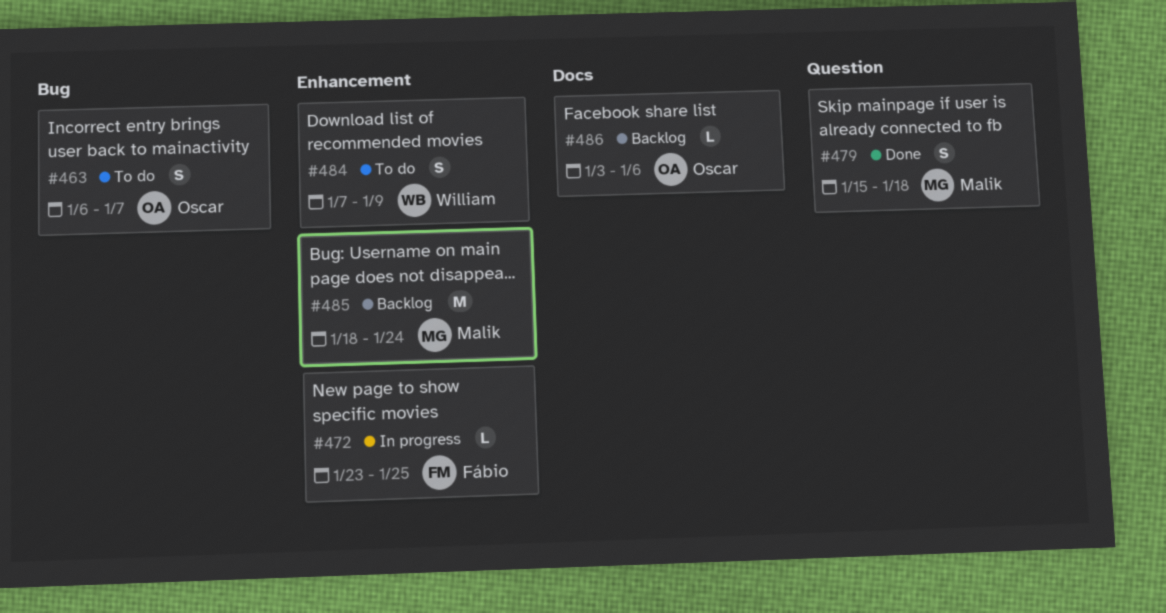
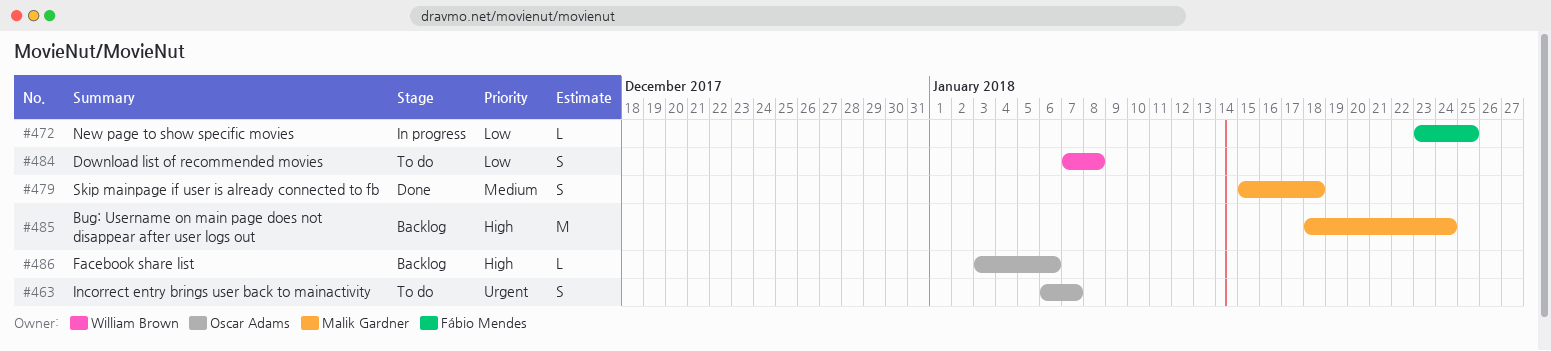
#484, due: Jan 9 -> Jan 8

